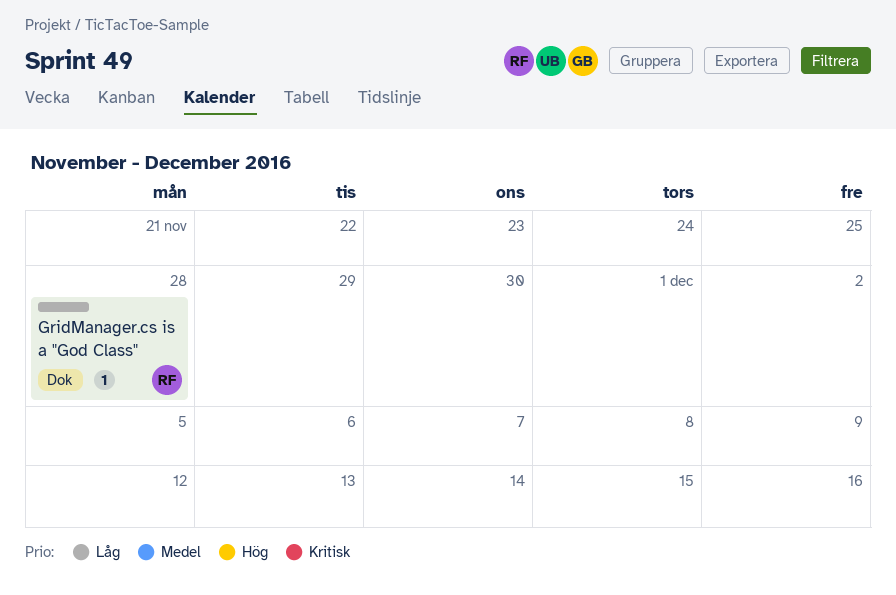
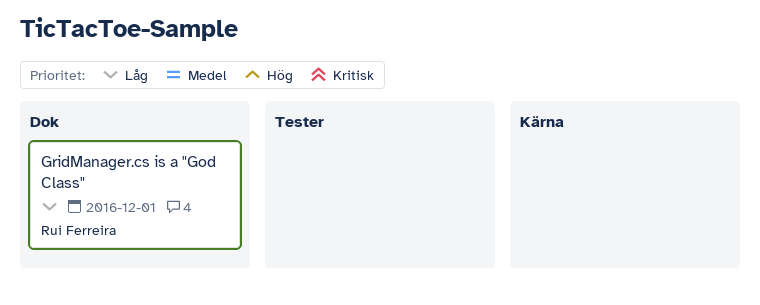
GridManager.cs is a "God Class", due: Nov 28 -> Dec 1

